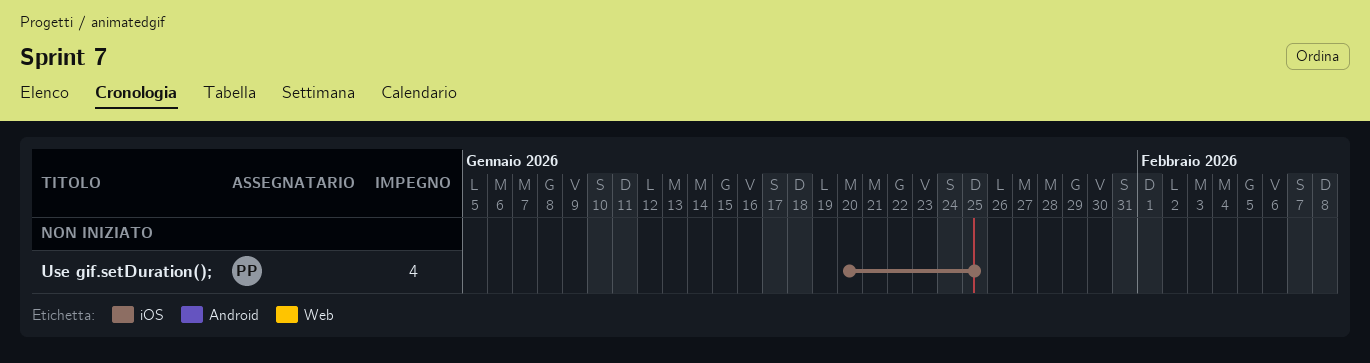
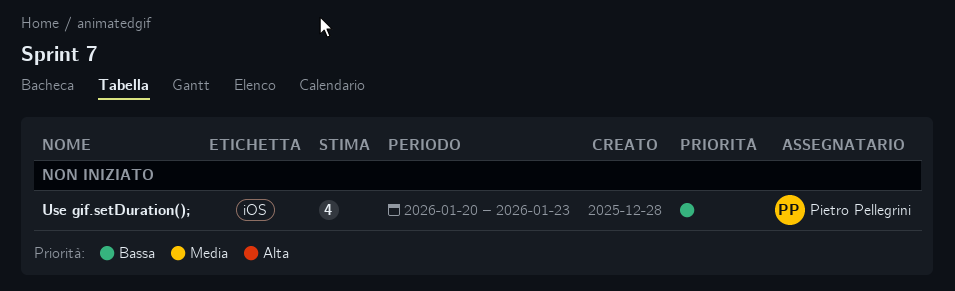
Use gif.setDuration();, due: Jan 25 -> Jan 23

